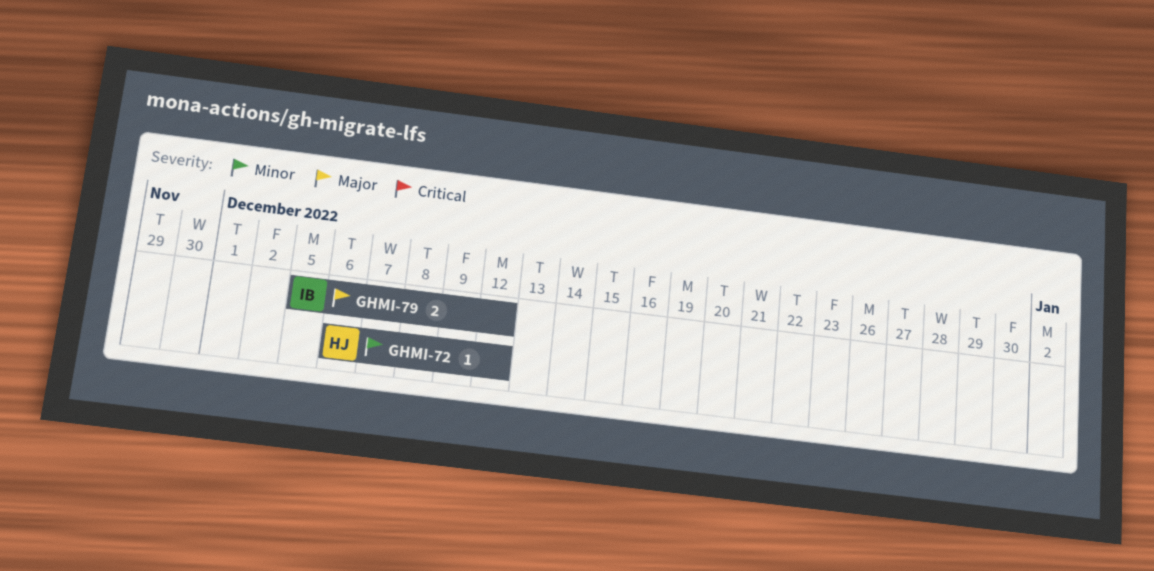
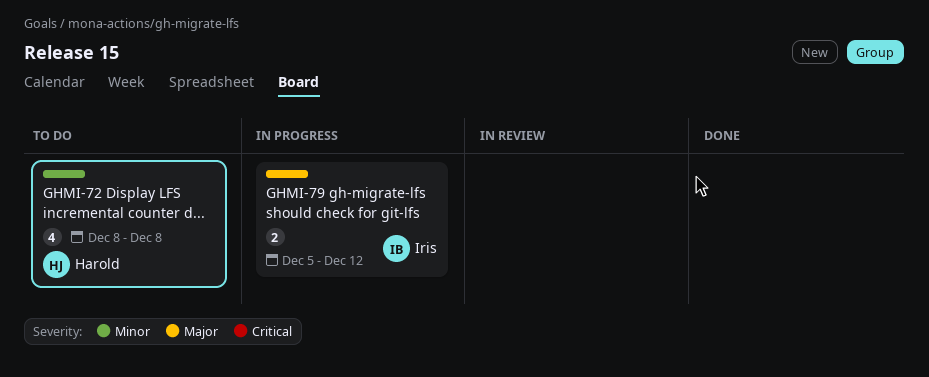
GHMI-72, estimate: 1 -> 4
GHMI-72, start: Dec 6 -> Dec 8
GHMI-72, due: Dec 12 -> Dec 8

